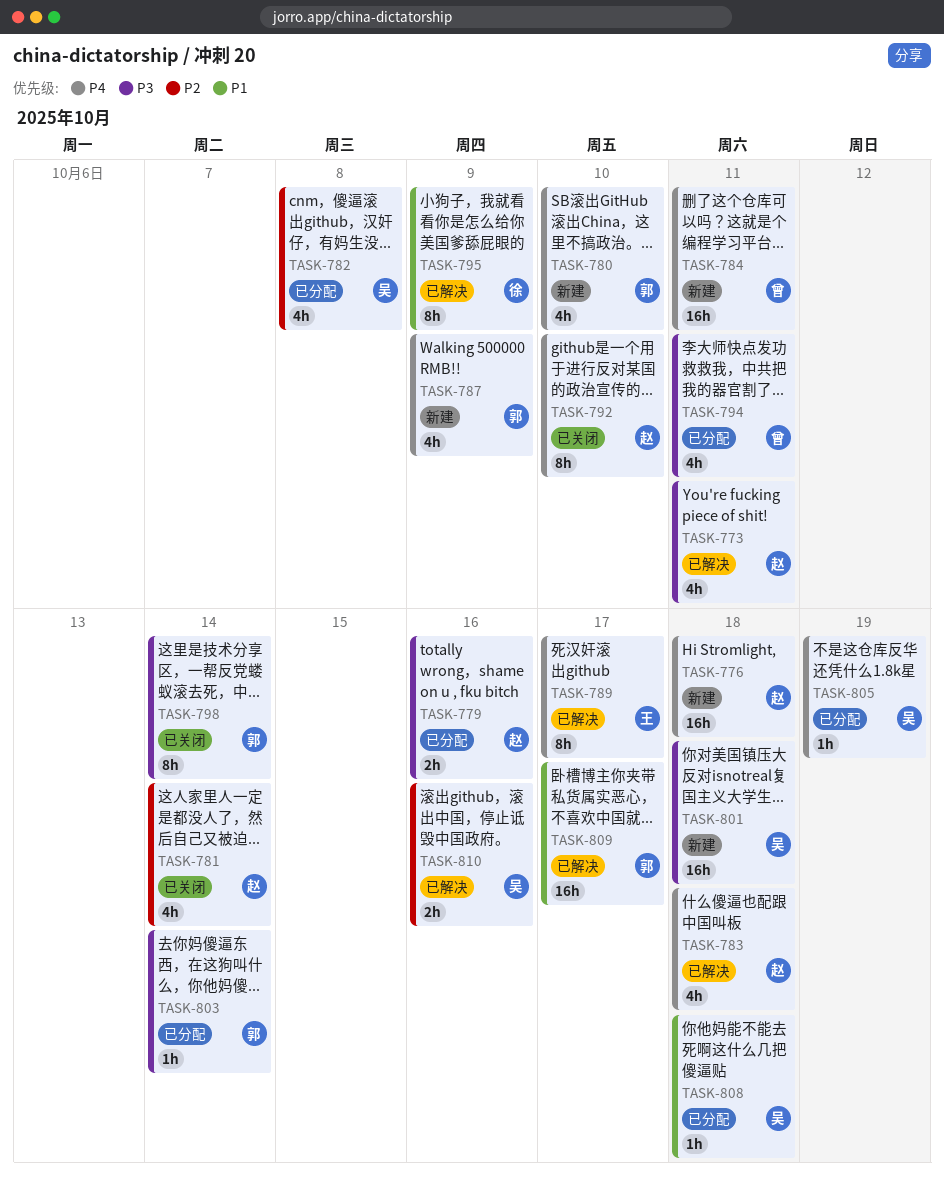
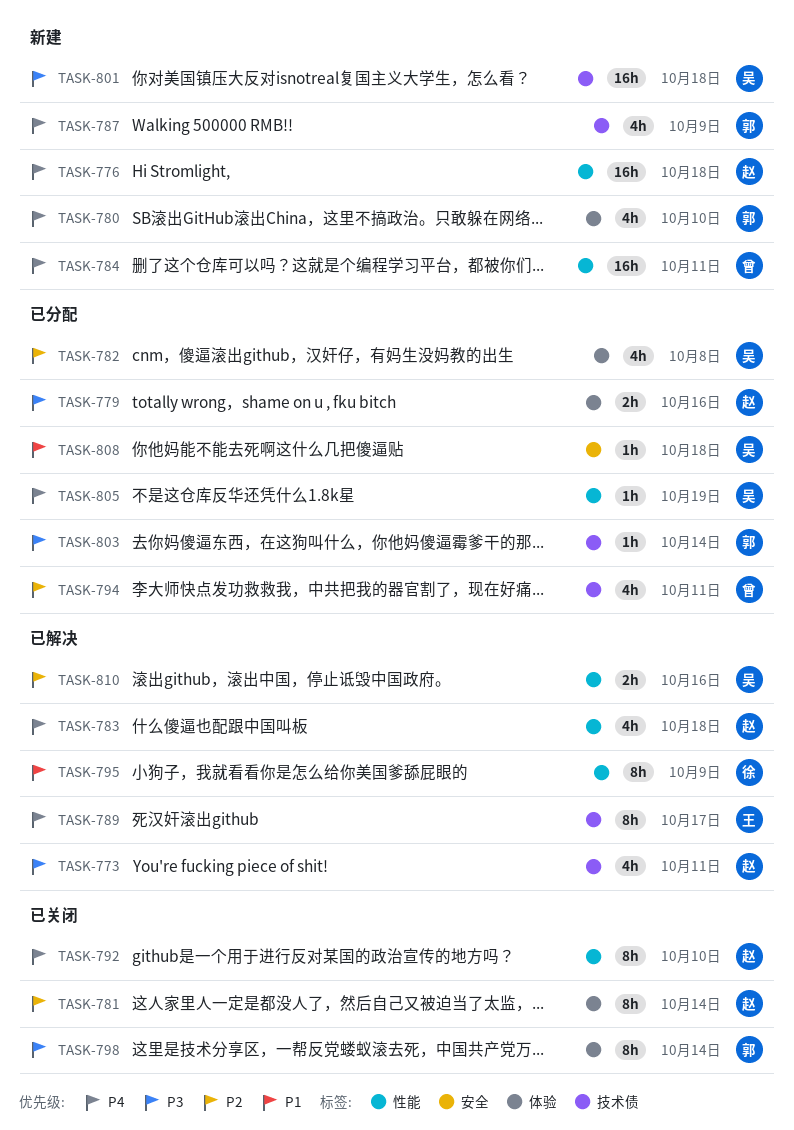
TASK-781, estimate: 4h -> 8h
TASK-794, priority: P3 -> P2
TASK-809: present -> none

